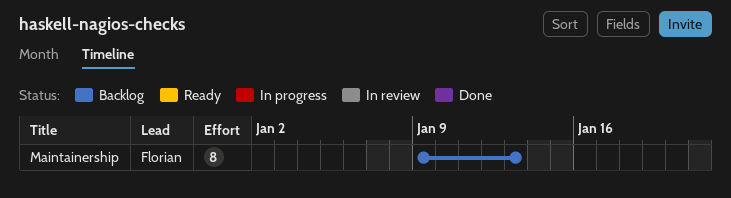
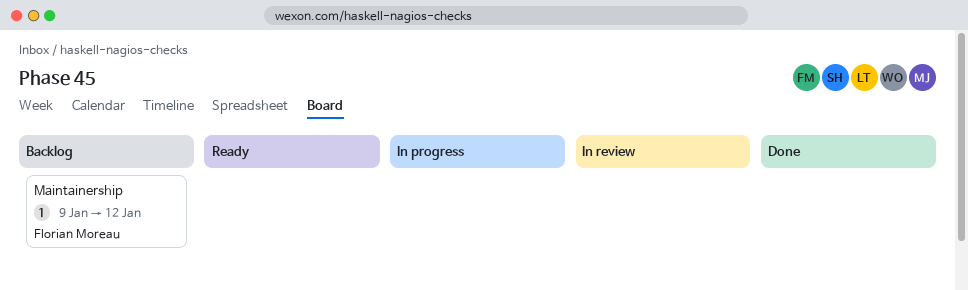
Maintainership, estimate: 8 -> 1
Maintainership, due: Jan 13 -> Jan 12

